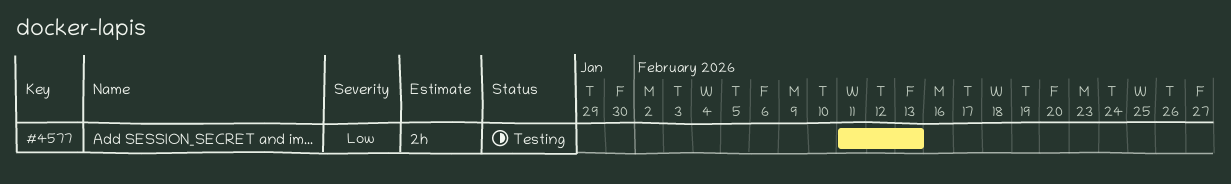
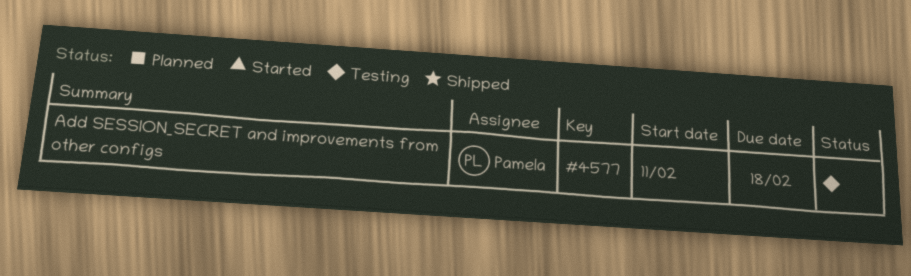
#4577, due: Feb 13 -> Feb 18

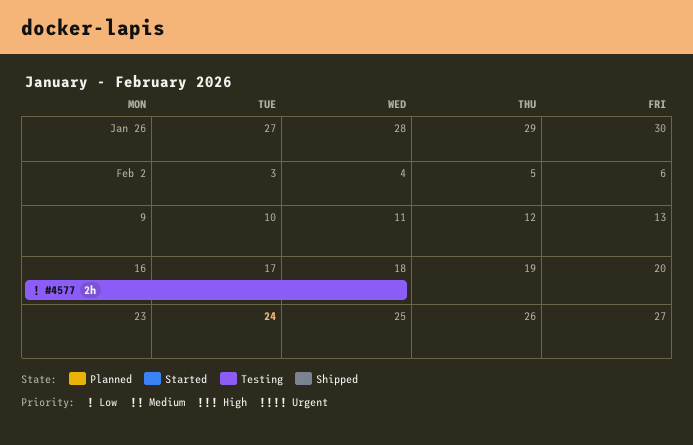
#4577, start: Feb 11 -> Feb 16

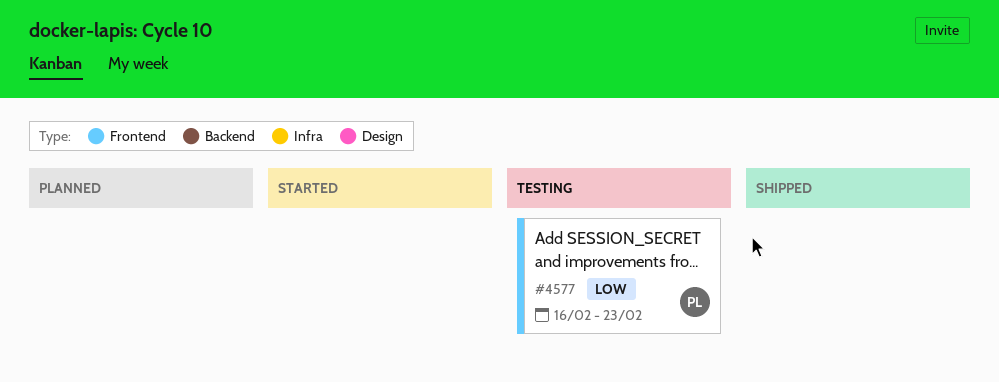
#4577, due: Feb 18 -> Feb 23

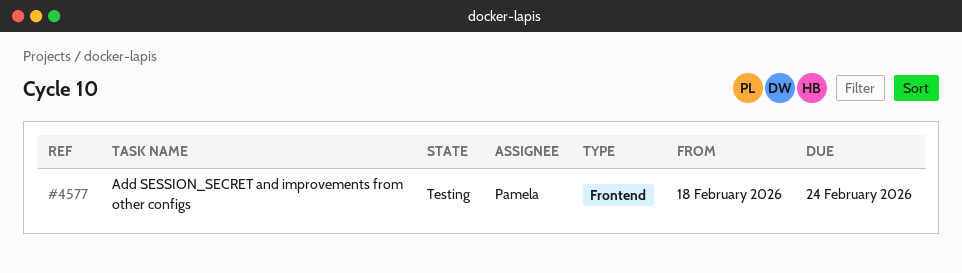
#4577, start: Feb 16 -> Feb 18
#4577, due: Feb 23 -> Feb 24

